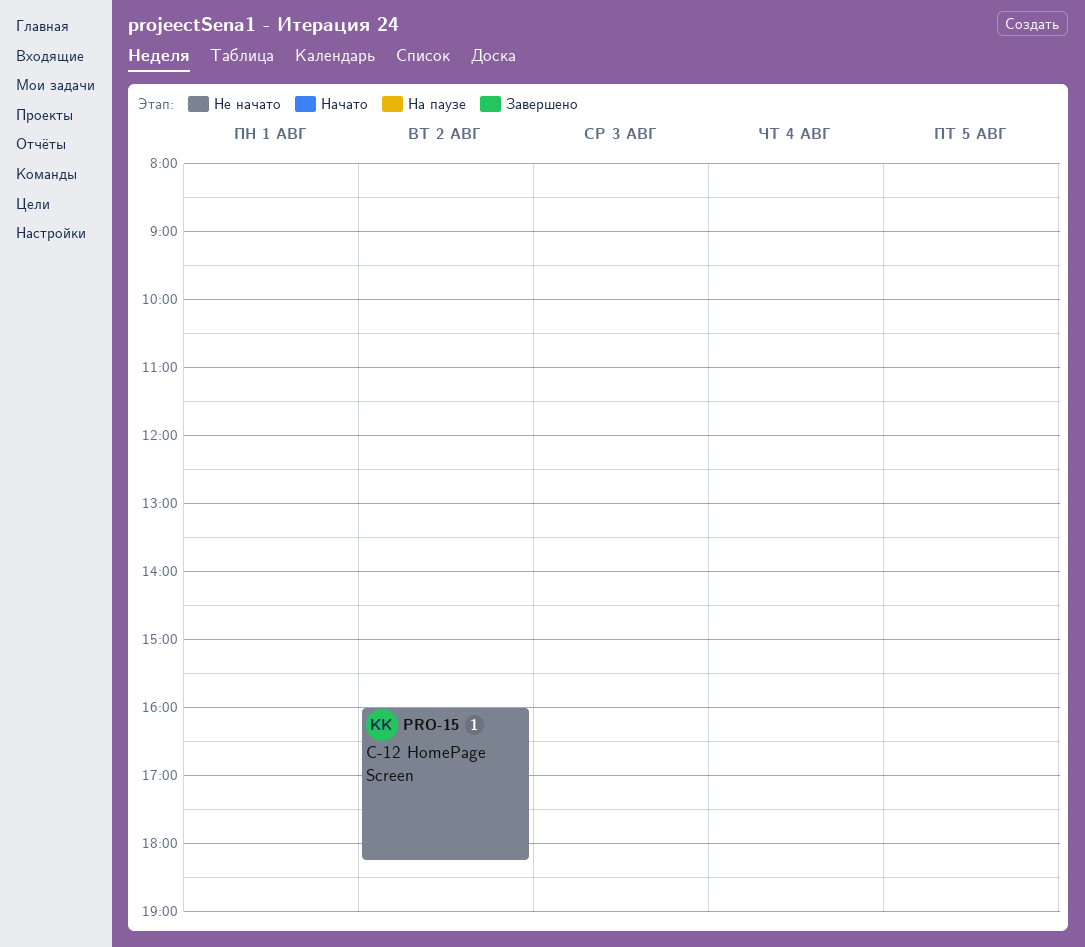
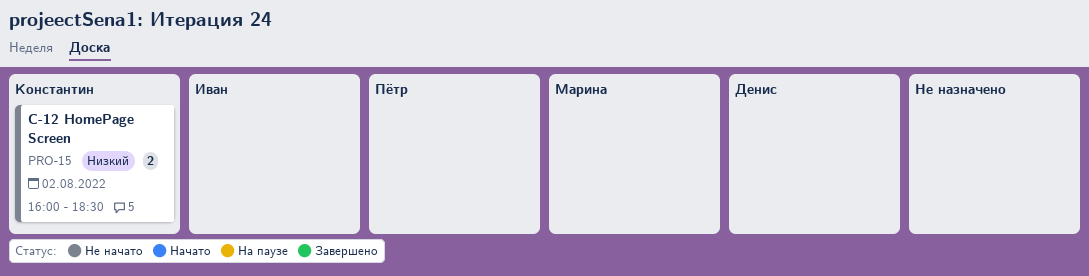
PRO-15, estimate: 1 -> 2
PRO-15, ends: 18:15 -> 18:30

